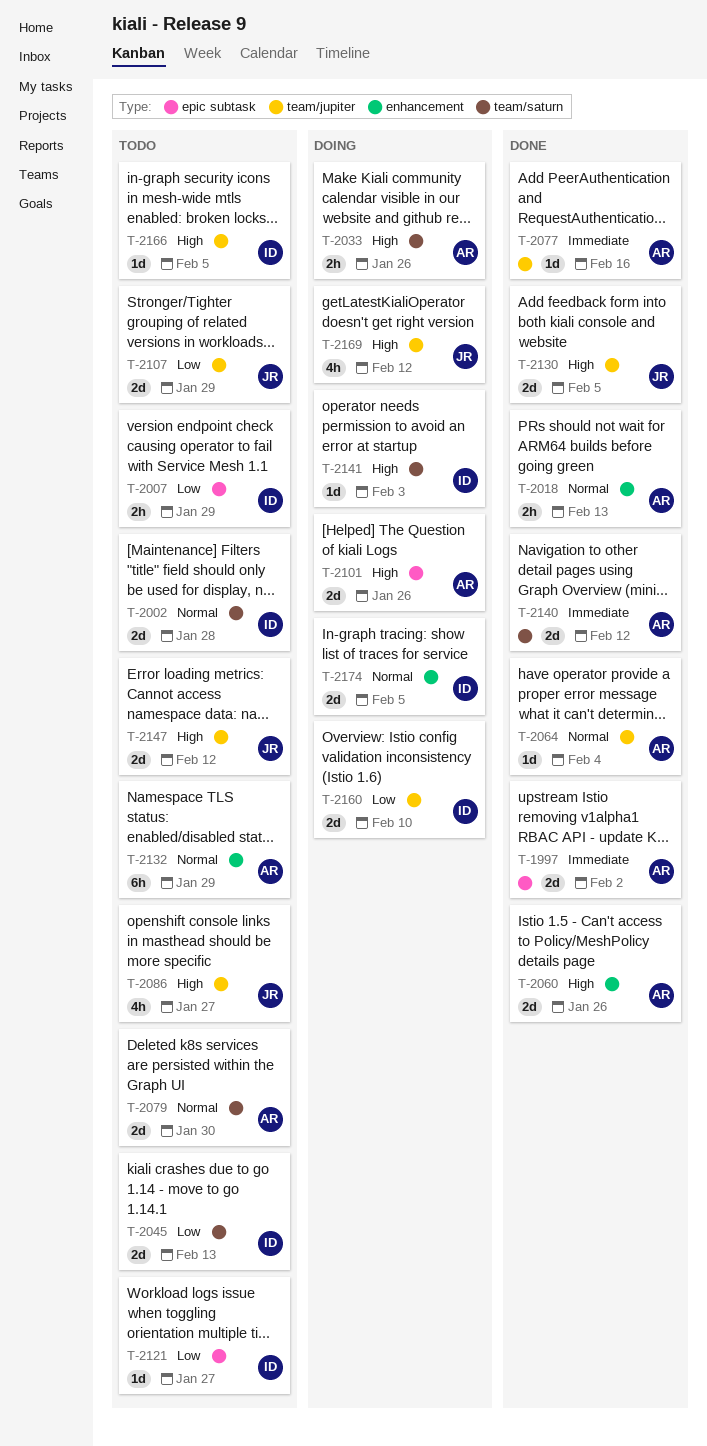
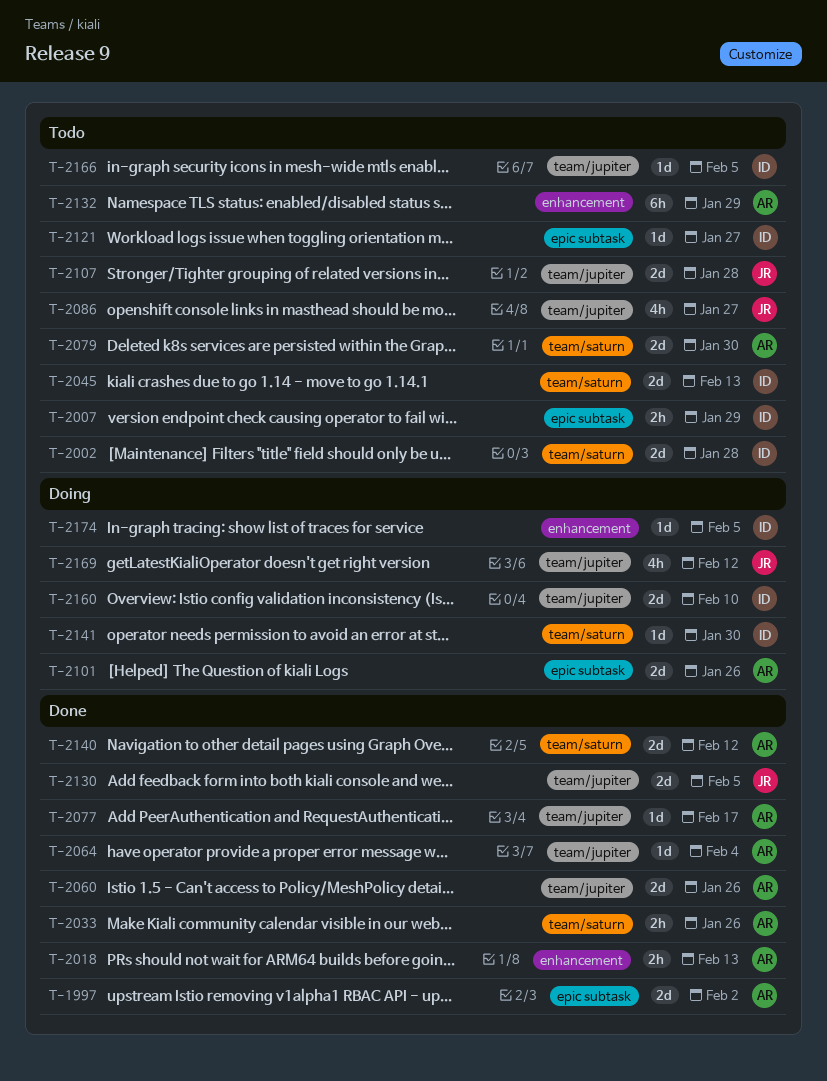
T-2033, status: Doing -> Done
T-2060, label: enhancement -> team/jupiter
T-2077, due: Feb 16 -> Feb 17
T-2107, due: Jan 29 -> Jan 28
T-2141, due: Feb 3 -> Jan 30
T-2147: present -> none
T-2174, estimate: 2d -> 1d

